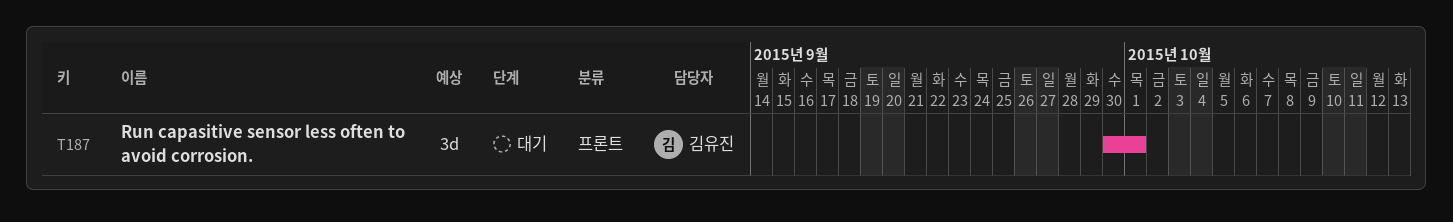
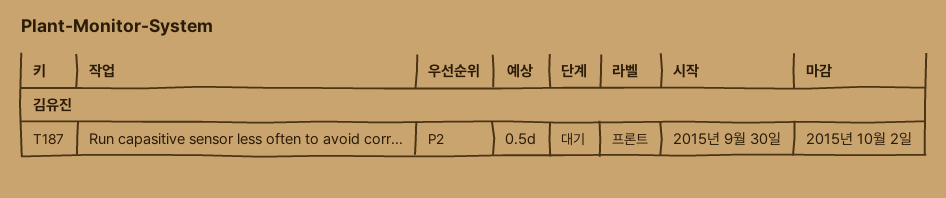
T187, estimate: 3d -> 0.5d
T187, due: Oct 1 -> Oct 2

